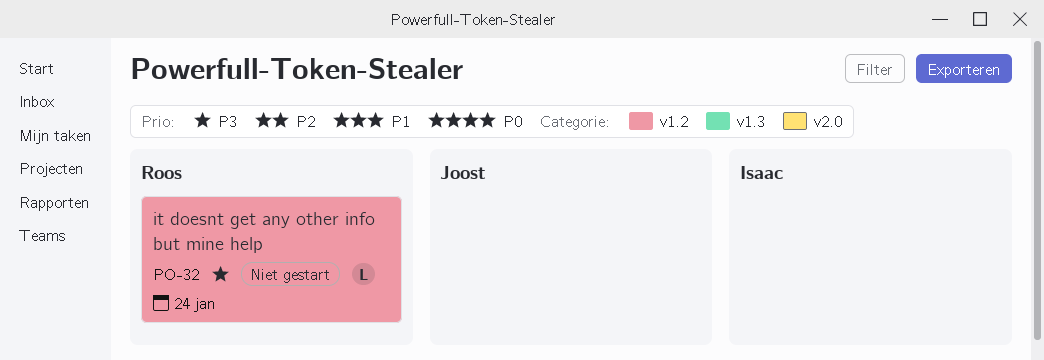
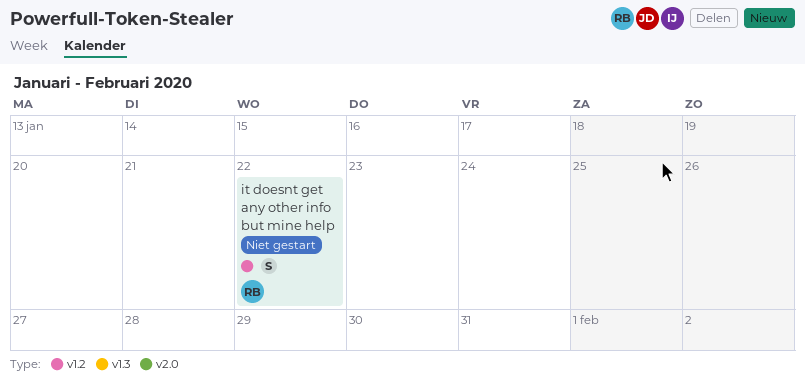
it doesnt get any other info but mine help, estimate: L -> S
it doesnt get any other info but mine help, due: Jan 24 -> Jan 22

